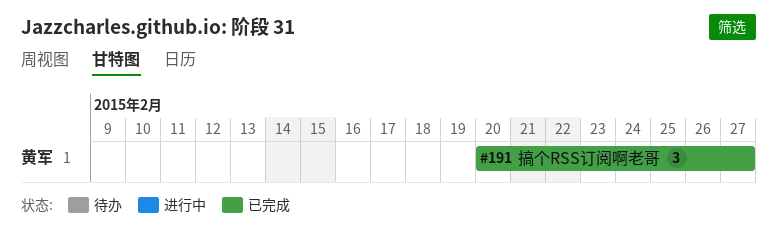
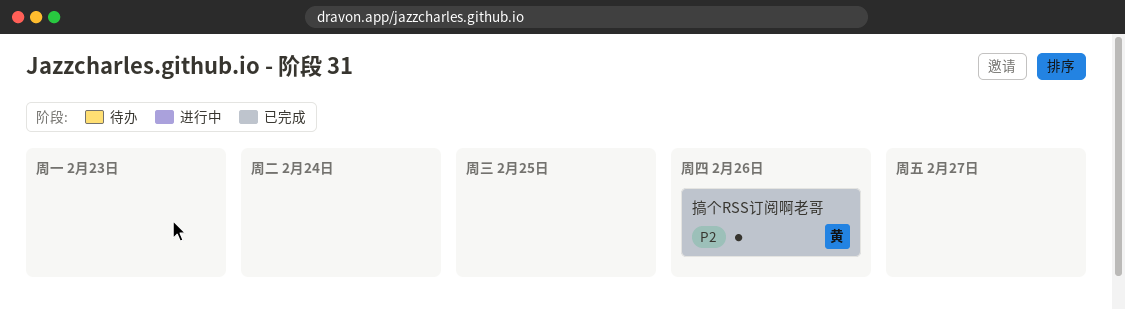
搞个RSS订阅啊老哥, estimate: 3 -> 1
搞个RSS订阅啊老哥, due: Feb 27 -> Feb 26

